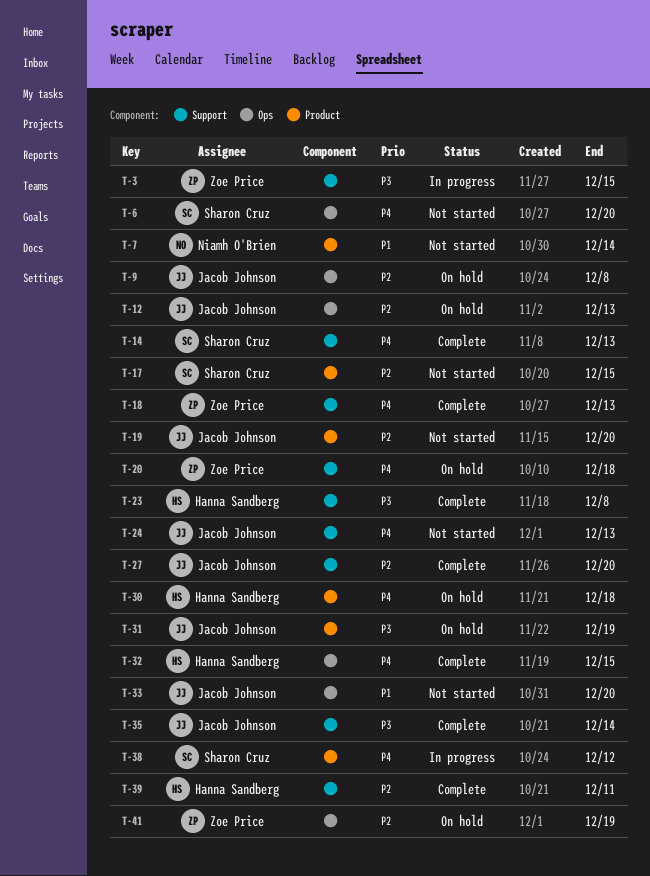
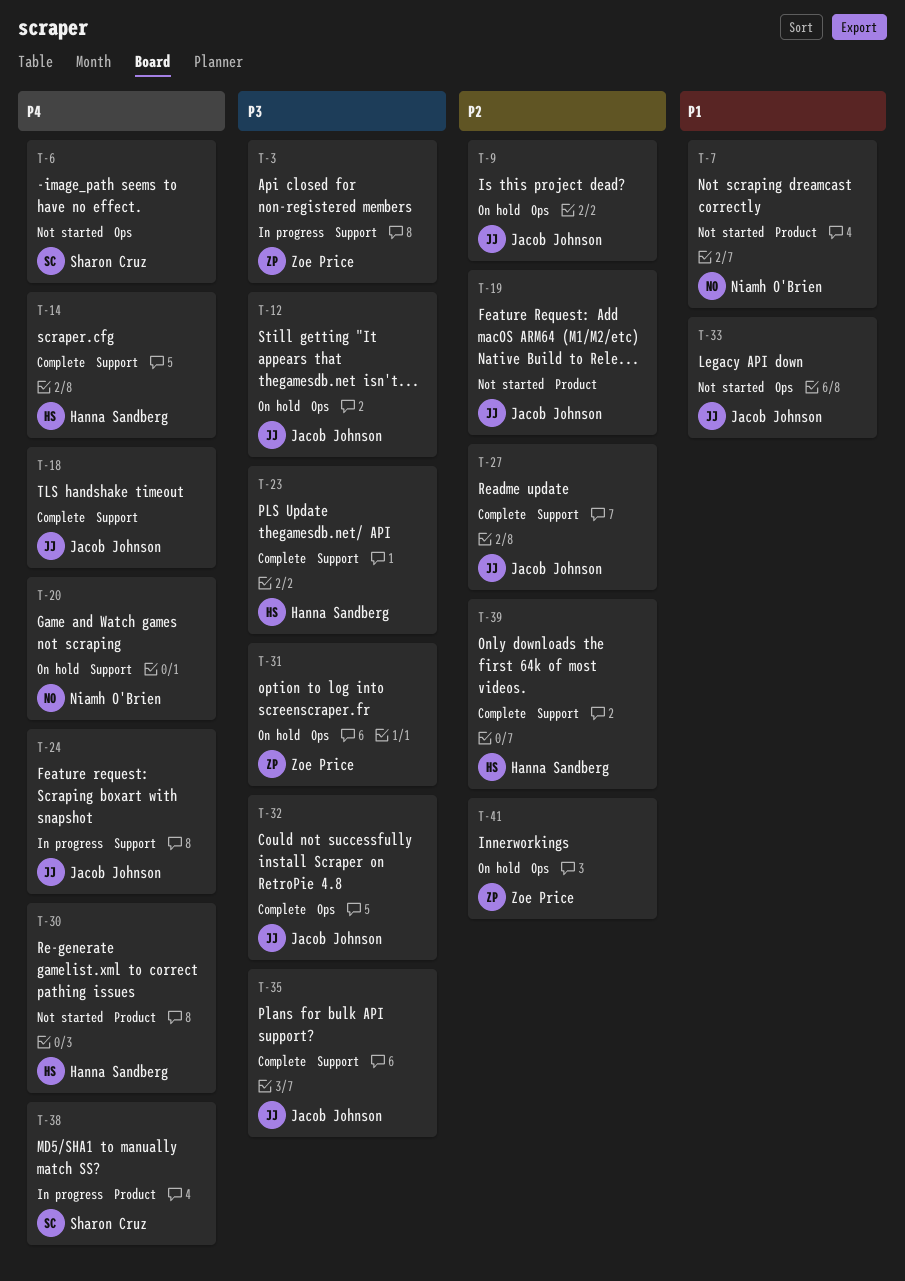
T-12, priority: P2 -> P3
T-14, owner: Sharon Cruz -> Hanna Sandberg
T-17: present -> none
T-18, owner: Zoe Price -> Jacob Johnson
T-20, owner: Zoe Price -> Niamh O'Brien
T-24, status: Not started -> In progress
T-30, status: On hold -> Not started
T-31, owner: Jacob Johnson -> Zoe Price
T-31, label: Product -> Ops
T-32, owner: Hanna Sandberg -> Jacob Johnson
T-32, priority: P4 -> P3

